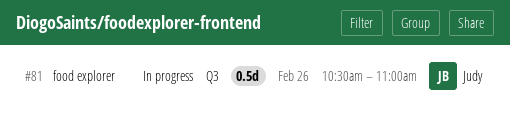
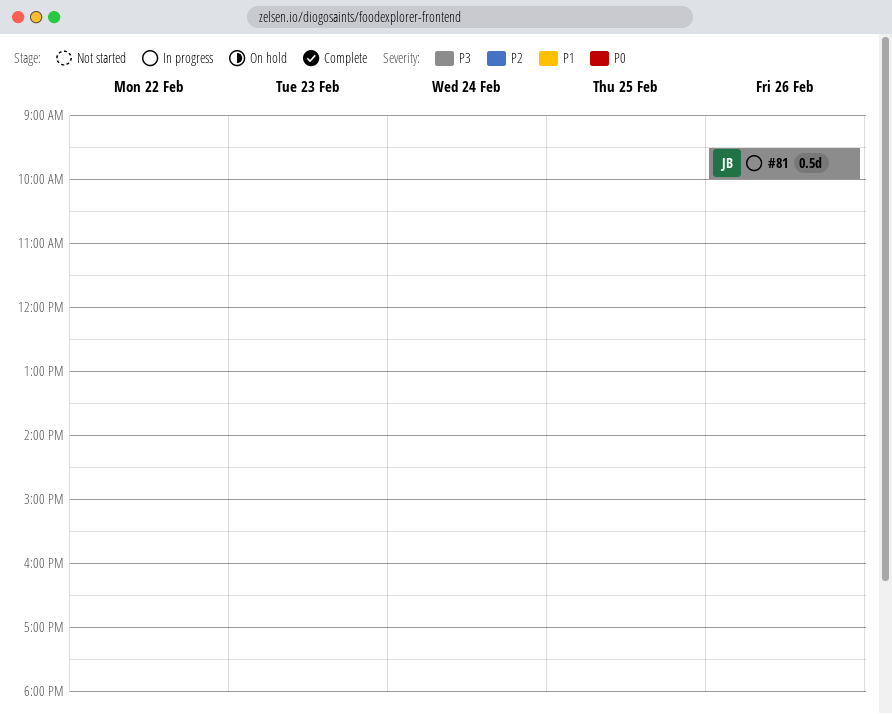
#81, begins: 10:30 -> 09:30
#81, ends: 11:00 -> 10:00

